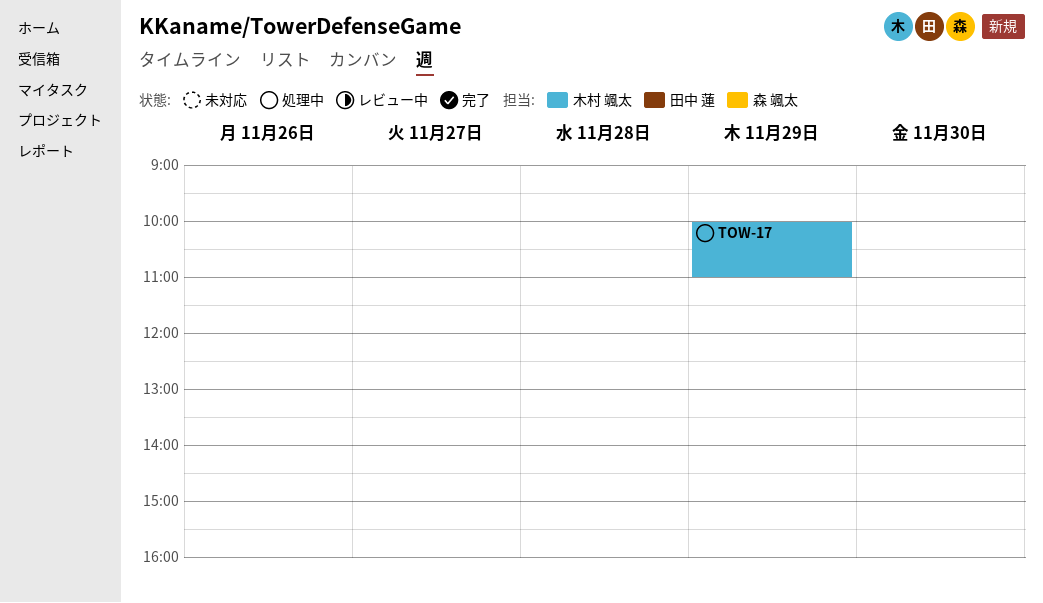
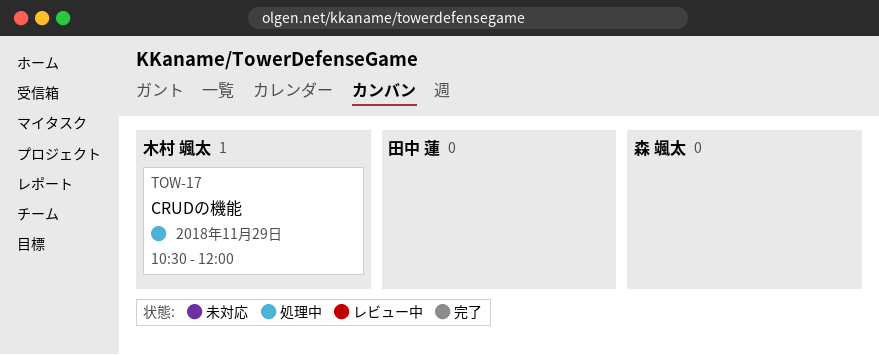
TOW-17, begins: 10:00 -> 10:30
TOW-17, ends: 11:00 -> 12:00

